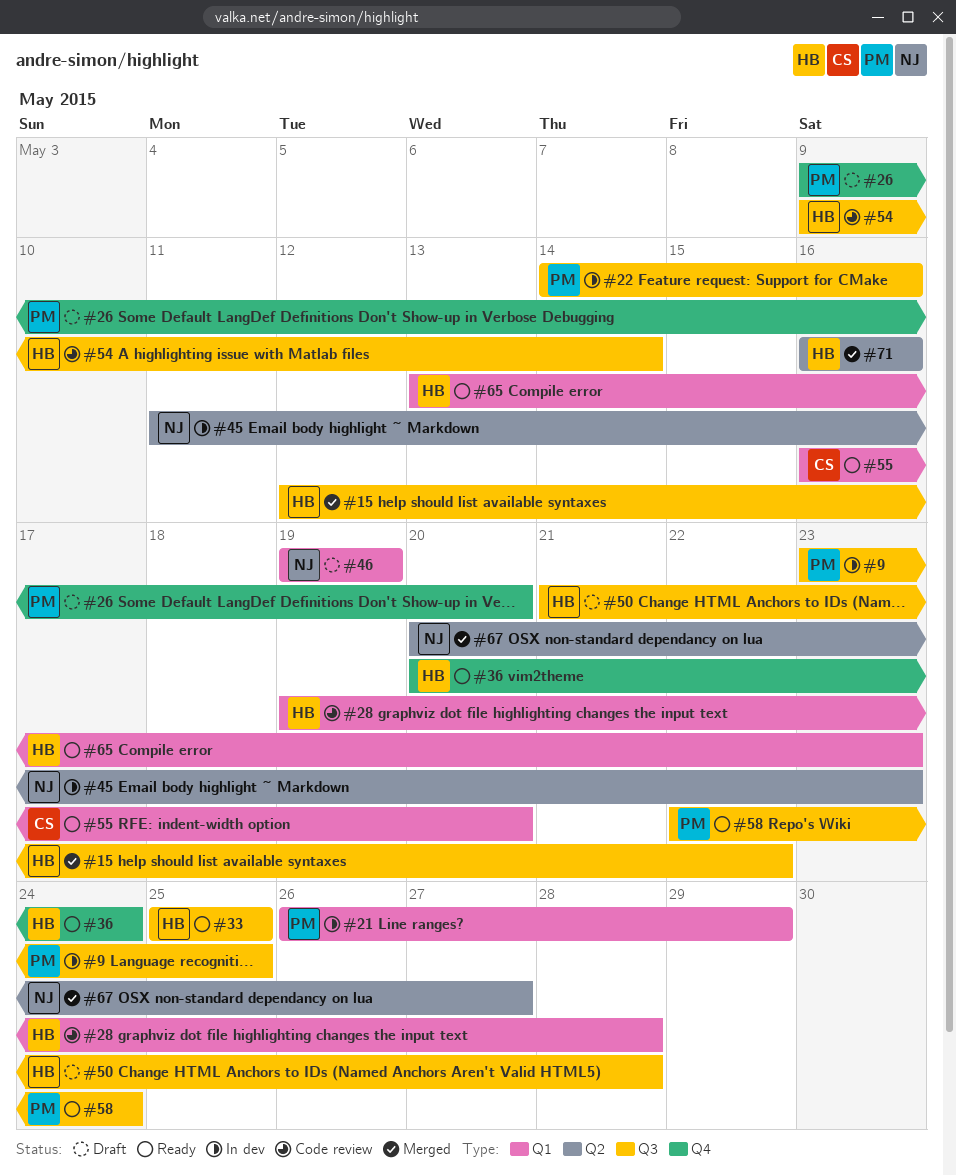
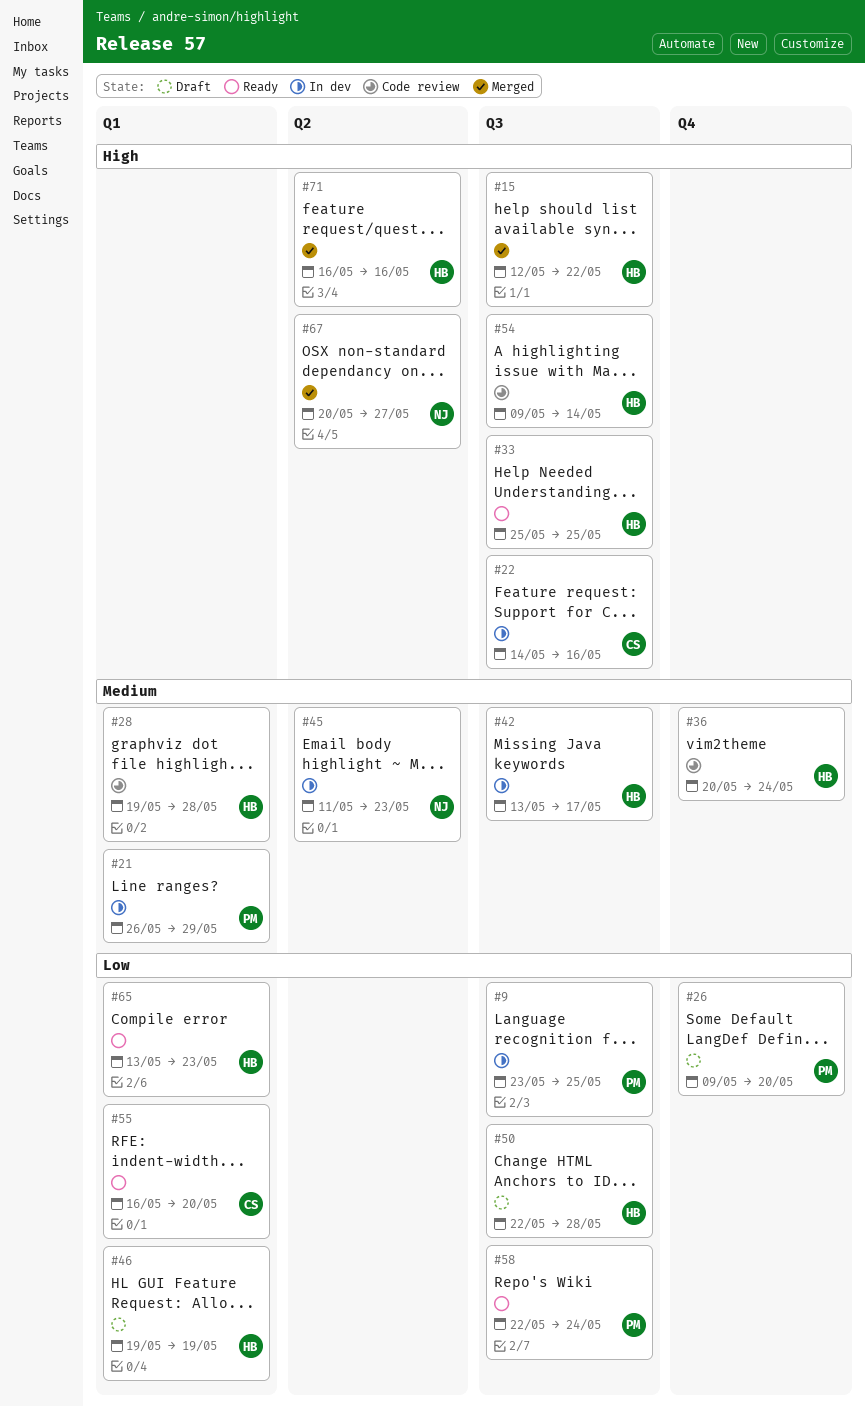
#22, owner: PM -> CS
#36, status: Ready -> Code review
#42: none -> present
#46, owner: NJ -> HB
#50, start: May 21 -> May 22

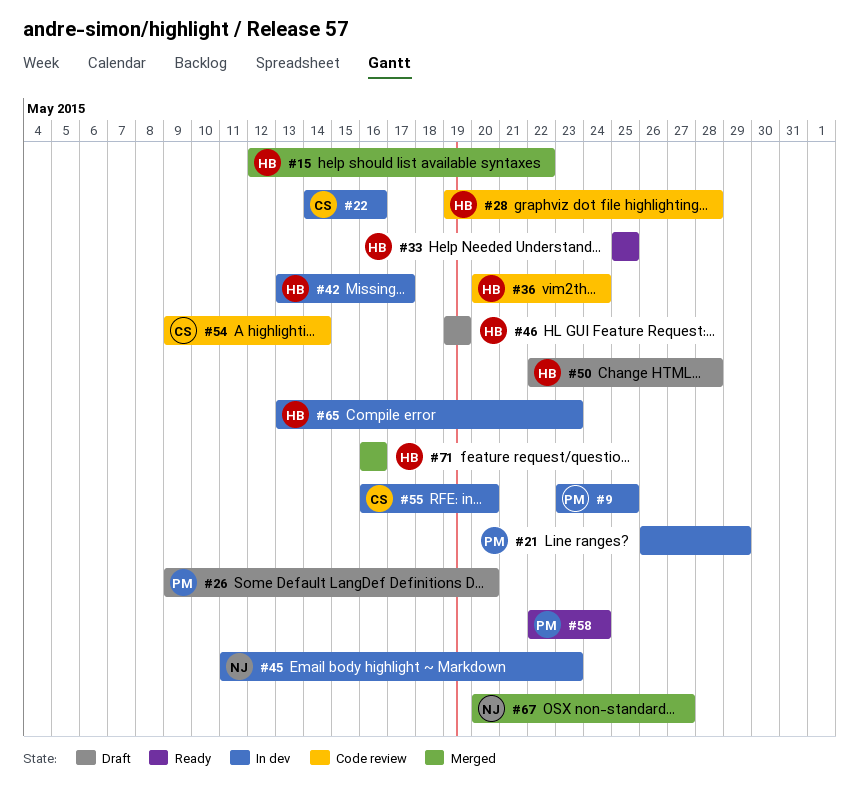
#54, owner: HB -> CS
#55, status: Ready -> In dev
#65, status: Ready -> In dev

